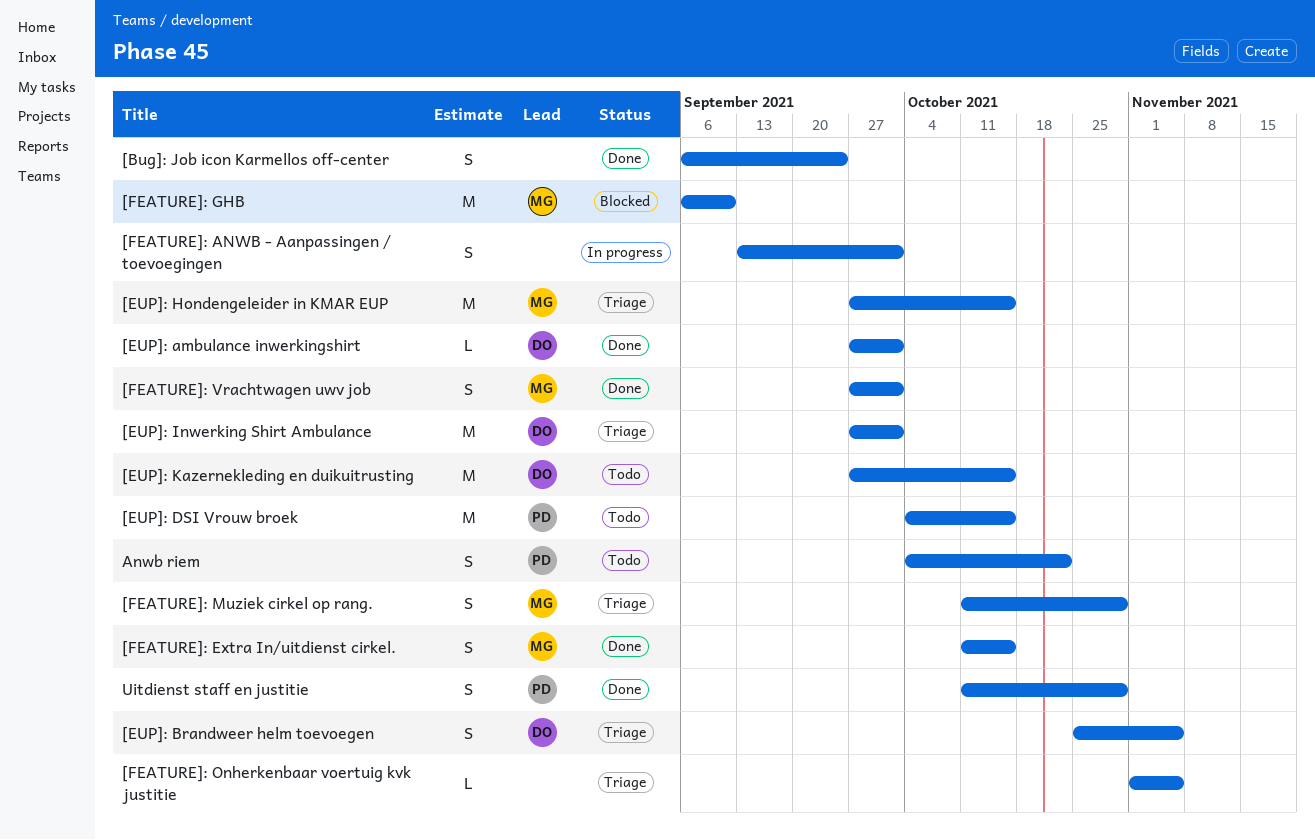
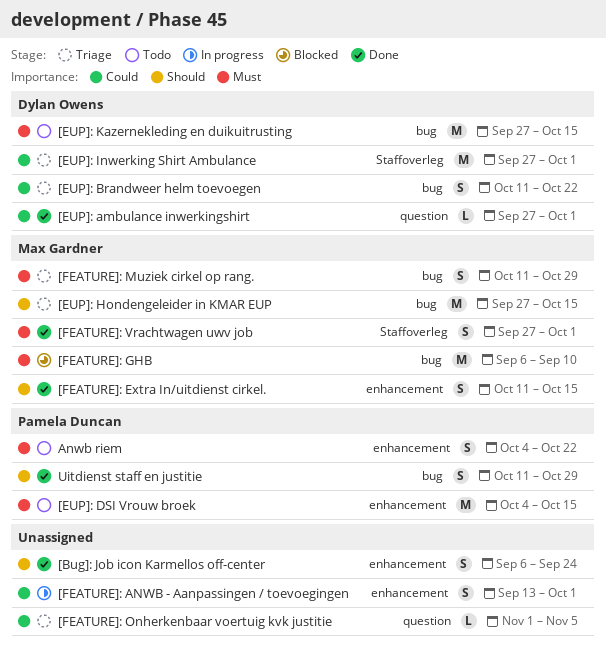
[EUP]: Brandweer helm toevoegen, start: Oct 25 -> Oct 11
[EUP]: Brandweer helm toevoegen, due: Nov 5 -> Oct 22

